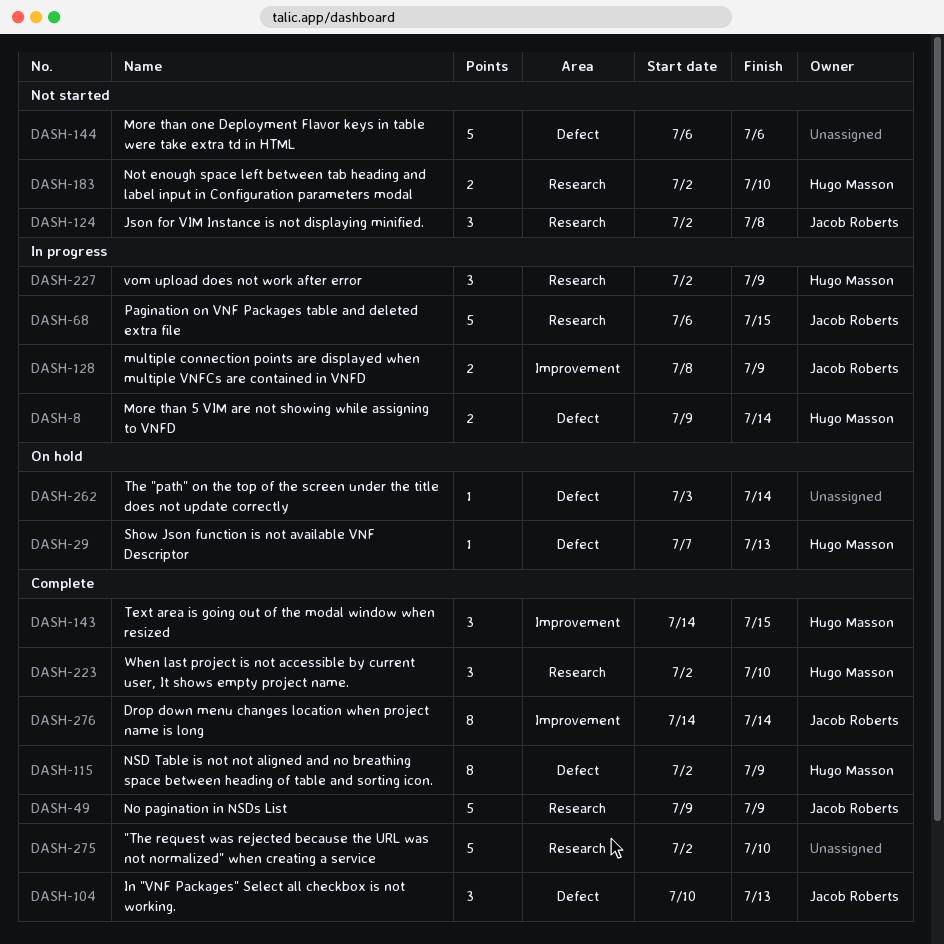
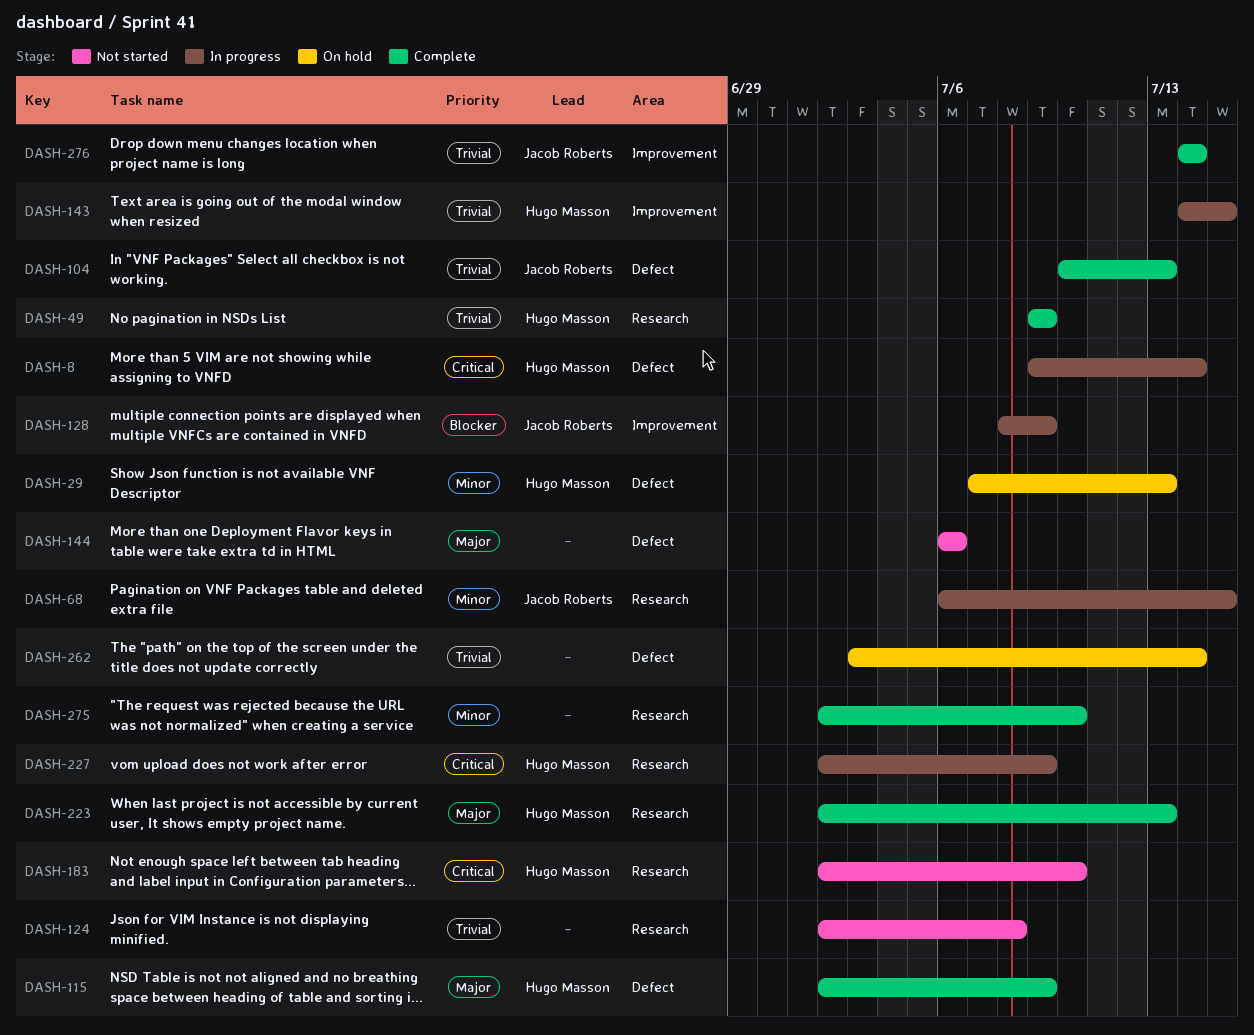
DASH-49, owner: Jacob Roberts -> Hugo Masson
DASH-124, owner: Jacob Roberts -> none
DASH-143, status: Complete -> In progress
DASH-223, due: Jul 10 -> Jul 13

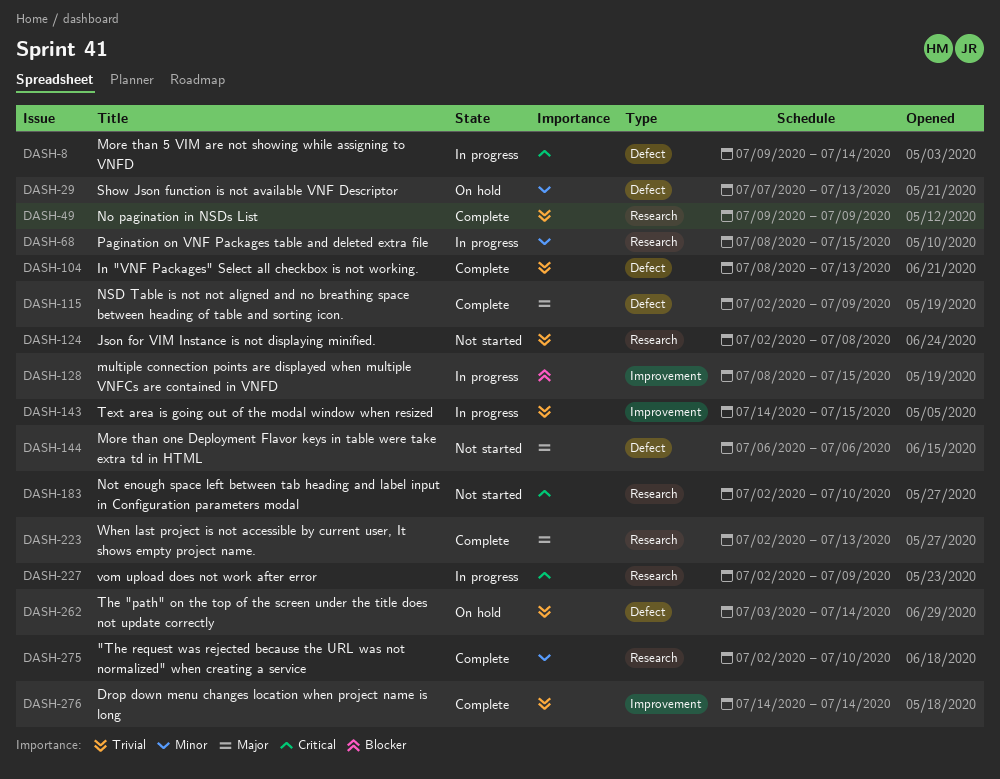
DASH-68, start: Jul 6 -> Jul 8
DASH-104, start: Jul 10 -> Jul 8
DASH-128, due: Jul 9 -> Jul 15

